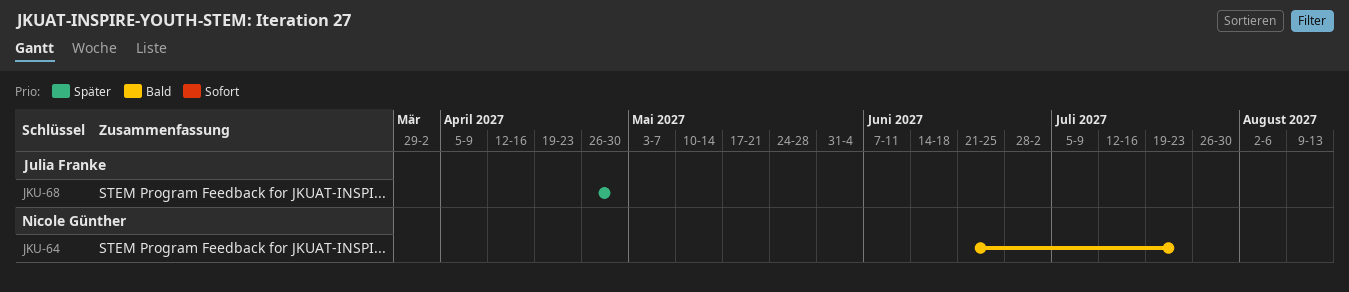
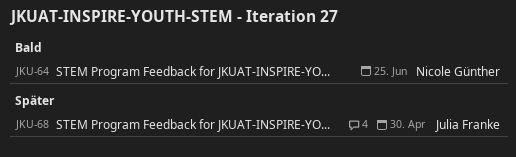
JKU-64, due: Jul 23 -> Jun 25

